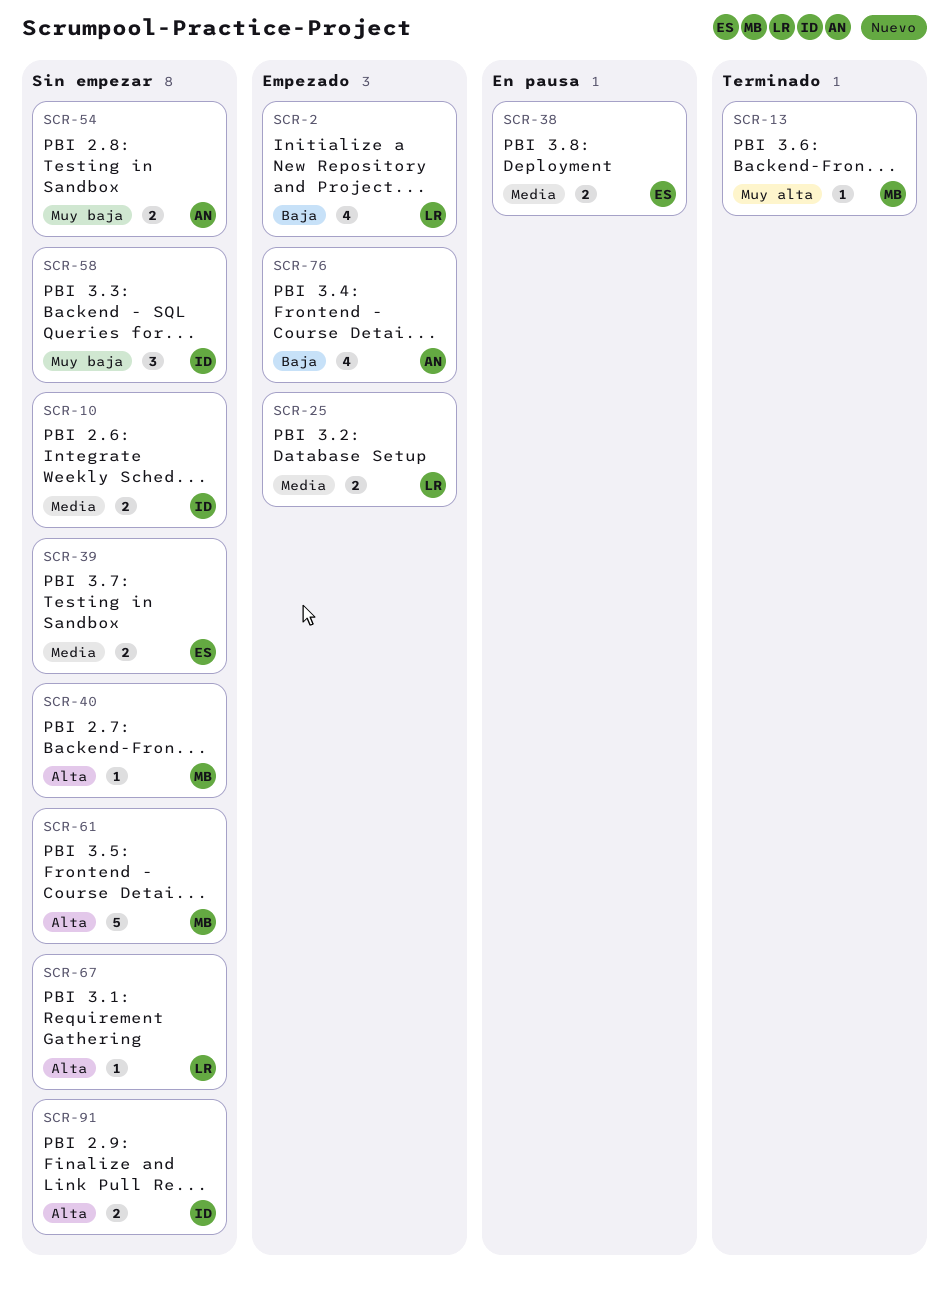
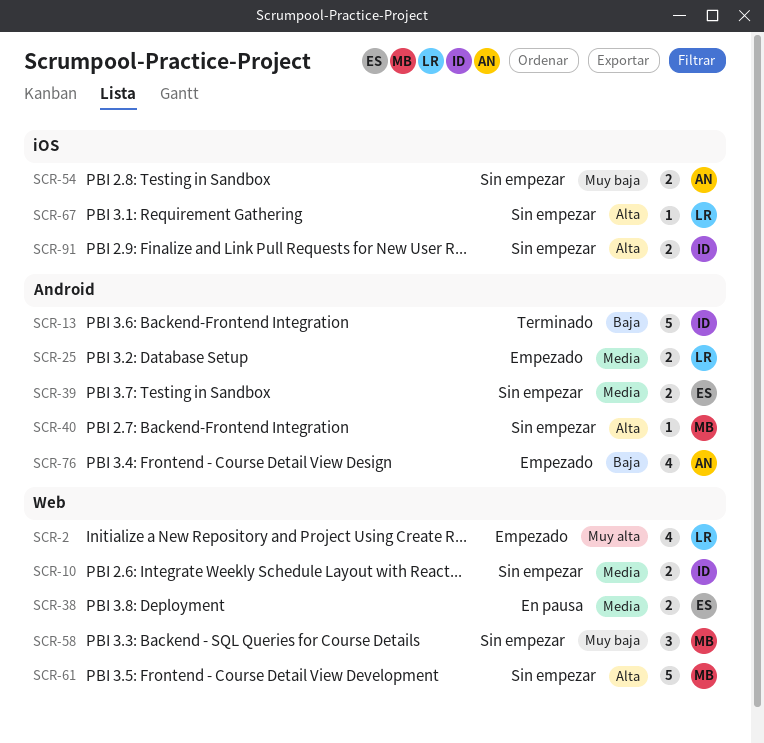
SCR-2, priority: Baja -> Muy alta
SCR-13, owner: MB -> ID
SCR-13, priority: Muy alta -> Baja
SCR-13, estimate: 1 -> 5
SCR-58, owner: ID -> MB

